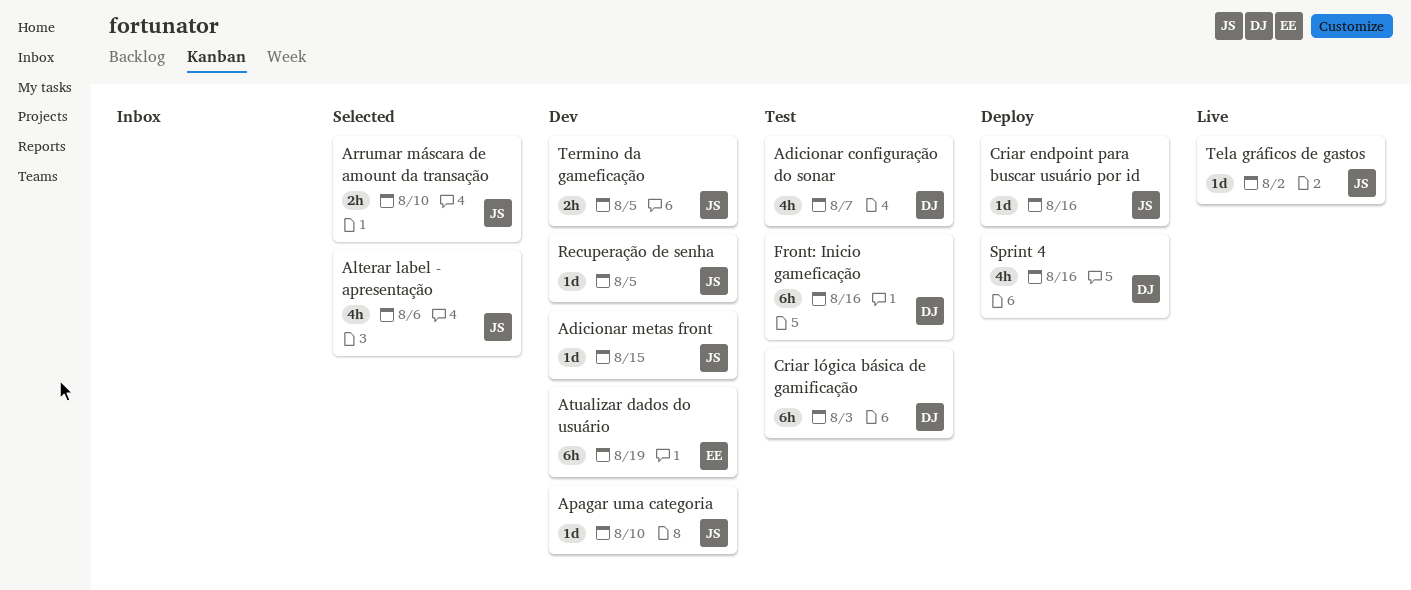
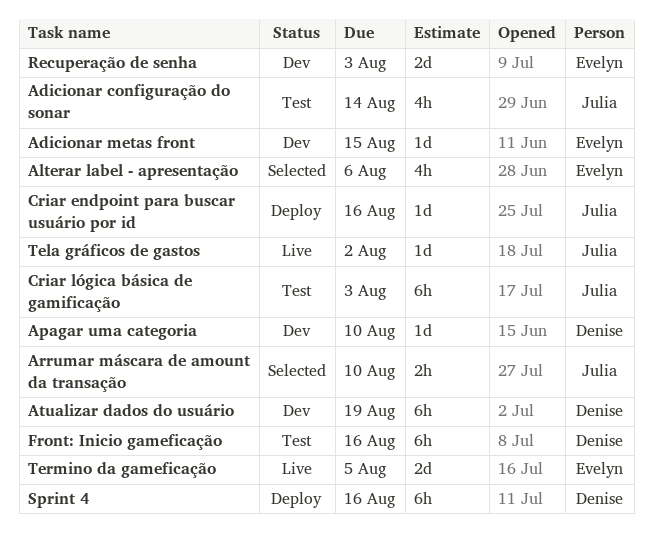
Adicionar configuração do sonar, owner: Denise -> Julia
Adicionar configuração do sonar, due: Aug 7 -> Aug 14
Adicionar metas front, owner: Julia -> Evelyn
Alterar label - apresentação, owner: Julia -> Evelyn
Apagar uma categoria, owner: Julia -> Denise
Atualizar dados do usuário, owner: Evelyn -> Denise
Criar lógica básica de gamificação, owner: Denise -> Julia
Recuperação de senha, owner: Julia -> Evelyn
Recuperação de senha, estimate: 1d -> 2d
Recuperação de senha, due: Aug 5 -> Aug 3
Sprint 4, estimate: 4h -> 6h
Termino da gameficação, status: Dev -> Live
Termino da gameficação, owner: Julia -> Evelyn
Termino da gameficação, estimate: 2h -> 2d

